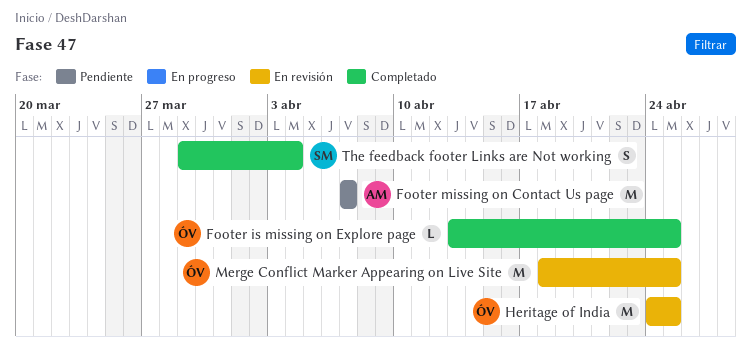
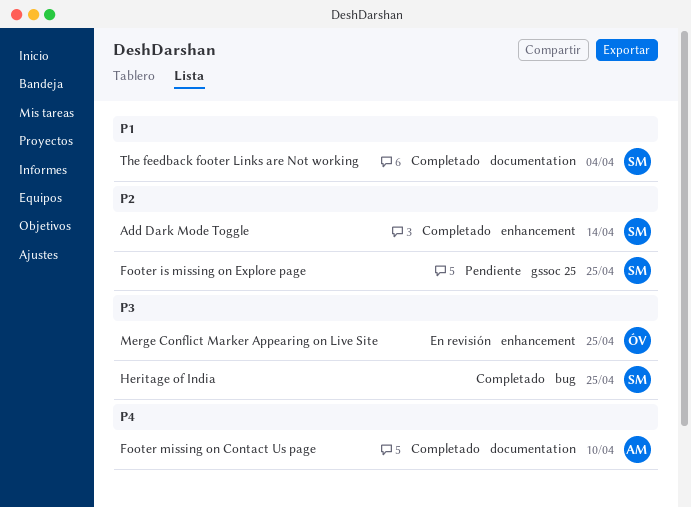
Add Dark Mode Toggle: none -> present
Footer is missing on Explore page, status: Completado -> Pendiente
Footer is missing on Explore page, owner: ÓV -> SM
Footer missing on Contact Us page, status: Pendiente -> Completado
Footer missing on Contact Us page, due: Apr 7 -> Apr 10
Heritage of India, status: En revisión -> Completado
Heritage of India, owner: ÓV -> SM

